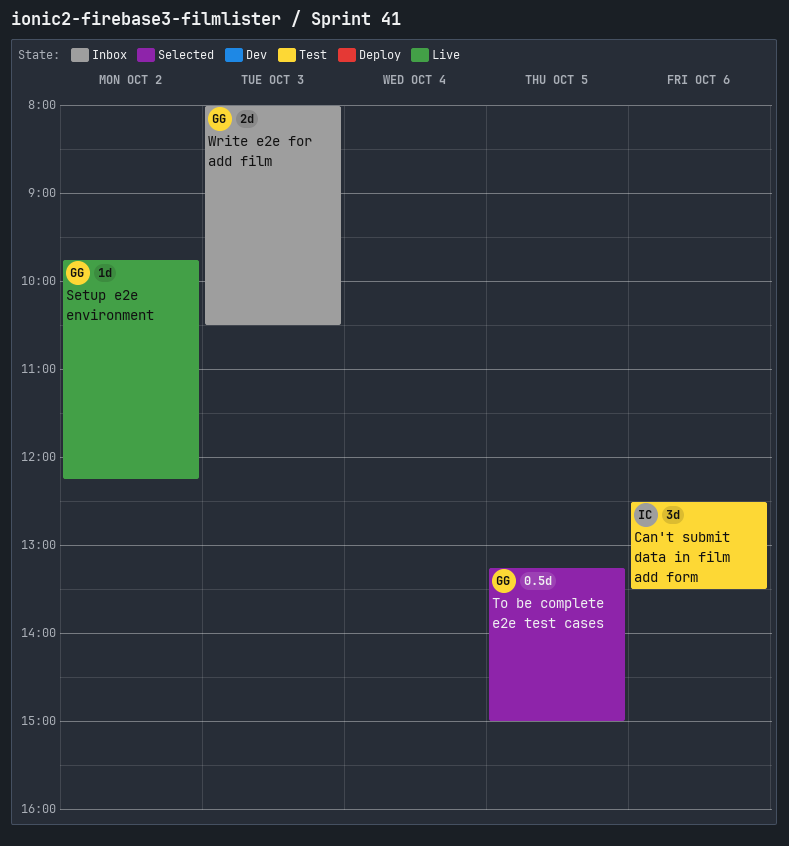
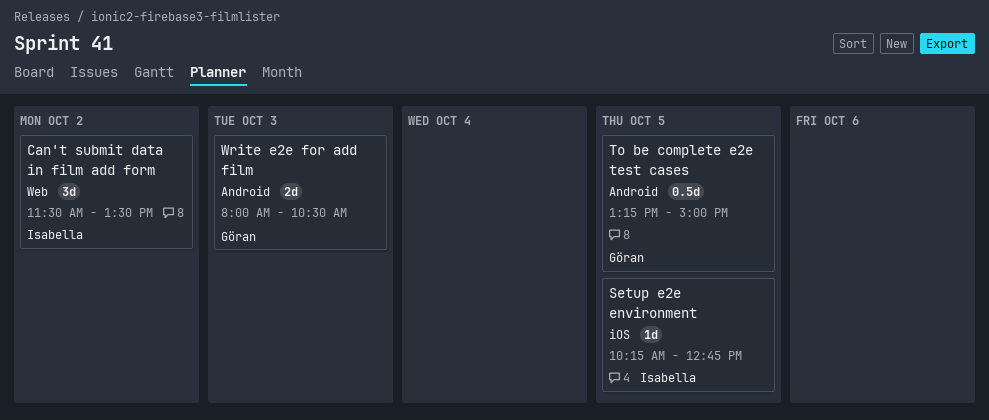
Can't submit data in film add form, day: Oct 6 -> Oct 2
Can't submit data in film add form, begins: 12:30 -> 11:30
Setup e2e environment, owner: Göran -> Isabella
Setup e2e environment, day: Oct 2 -> Oct 5
Setup e2e environment, begins: 09:45 -> 10:15
Setup e2e environment, ends: 12:15 -> 12:45

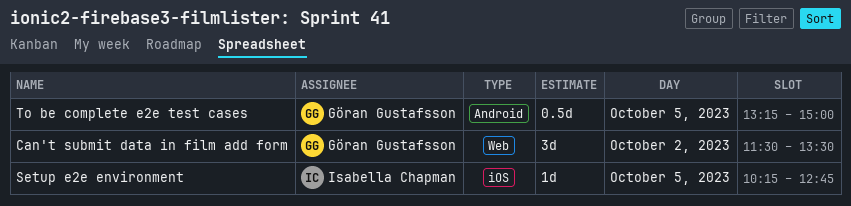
Can't submit data in film add form, owner: Isabella Chapman -> Göran Gustafsson
Write e2e for add film: present -> none

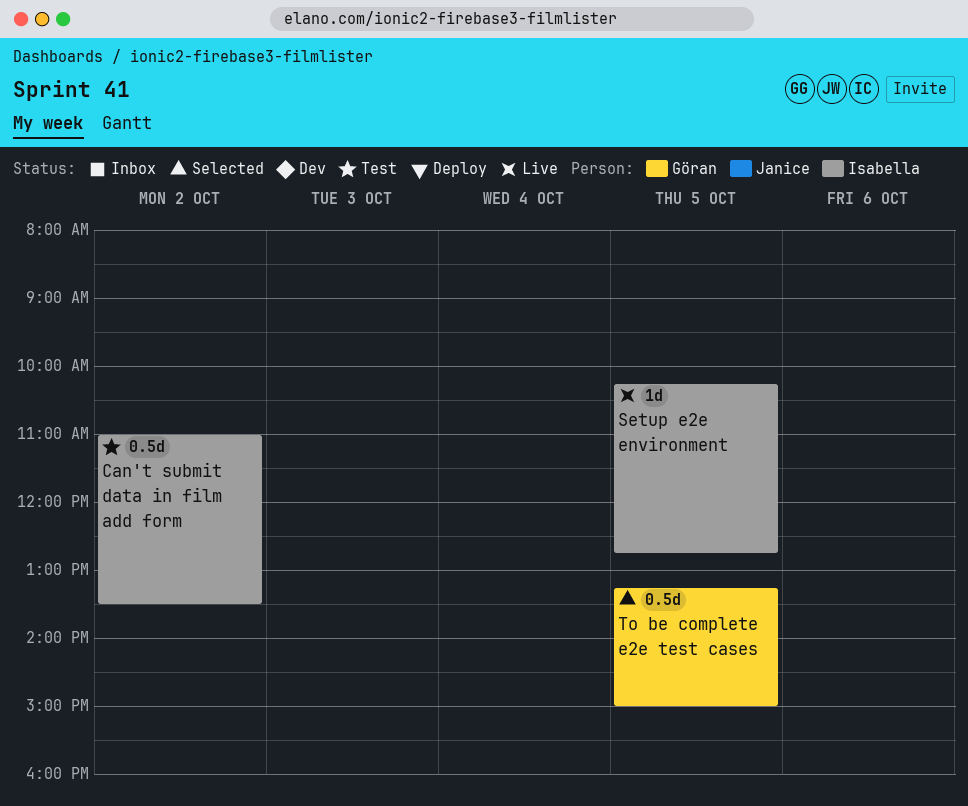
Can't submit data in film add form, owner: Göran Gustafsson -> Isabella Chapman
Can't submit data in film add form, estimate: 3d -> 0.5d
Can't submit data in film add form, begins: 11:30 -> 11:00

